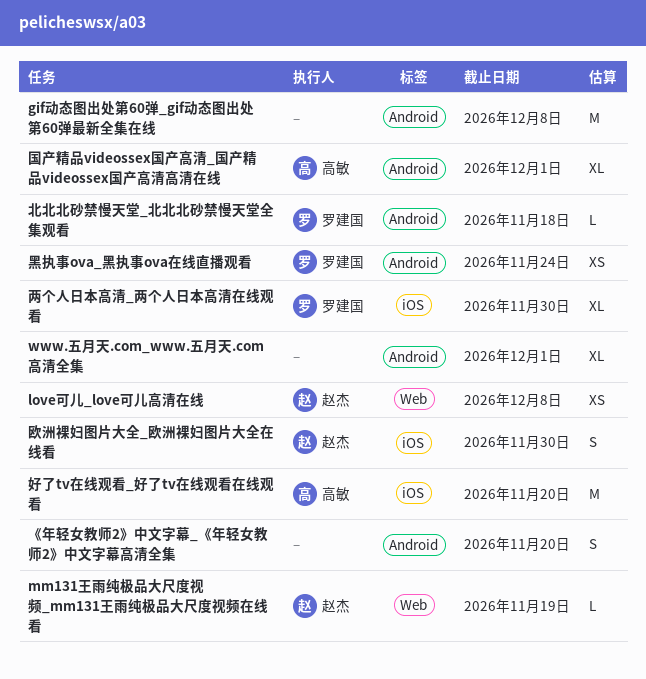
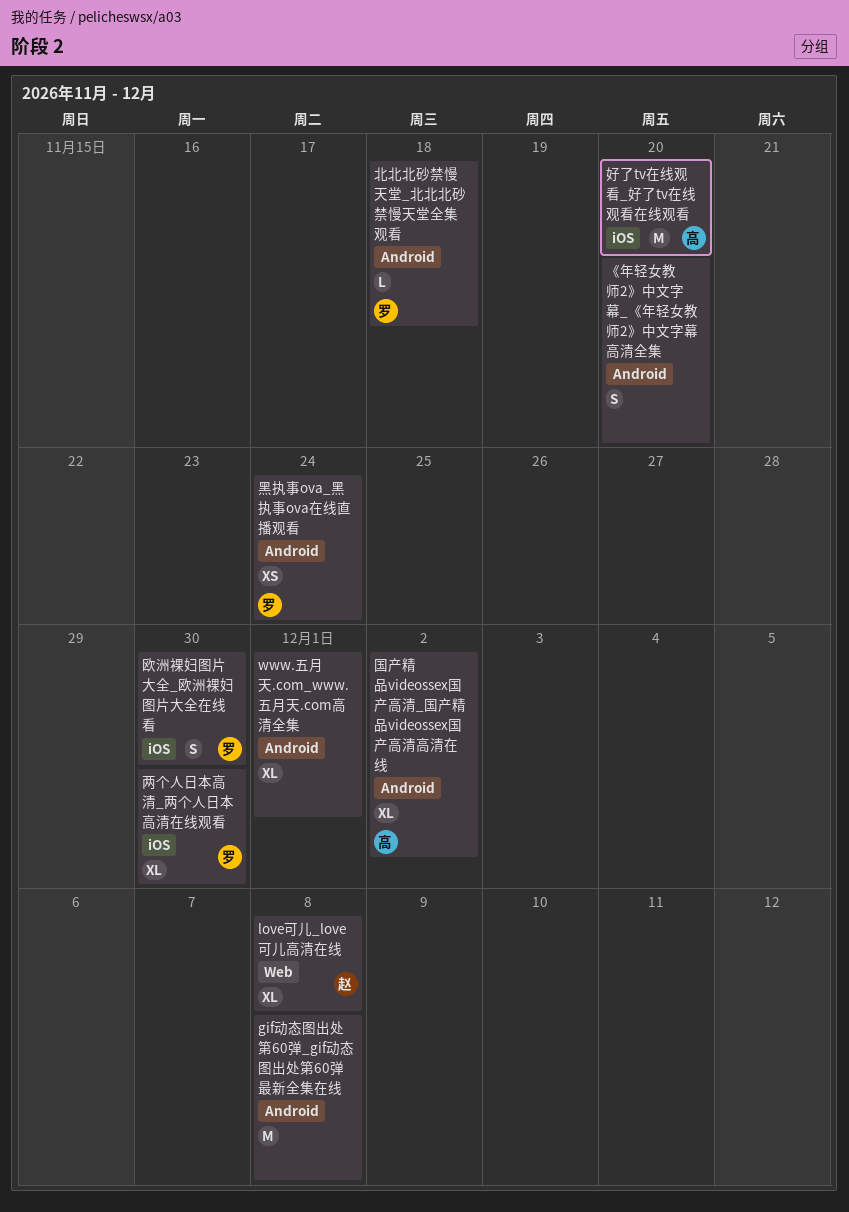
love可儿_love可儿高清在线, estimate: XS -> XL
mm131王雨纯极品大尺度视频_mm131王雨纯极品大尺度视频在线看: present -> none
国产精品videossex国产高清_国产精品videossex国产高清高清在线, due: Dec 1 -> Dec 2
欧洲裸妇图片大全_欧洲裸妇图片大全在线看, owner: 赵杰 -> 罗建国

